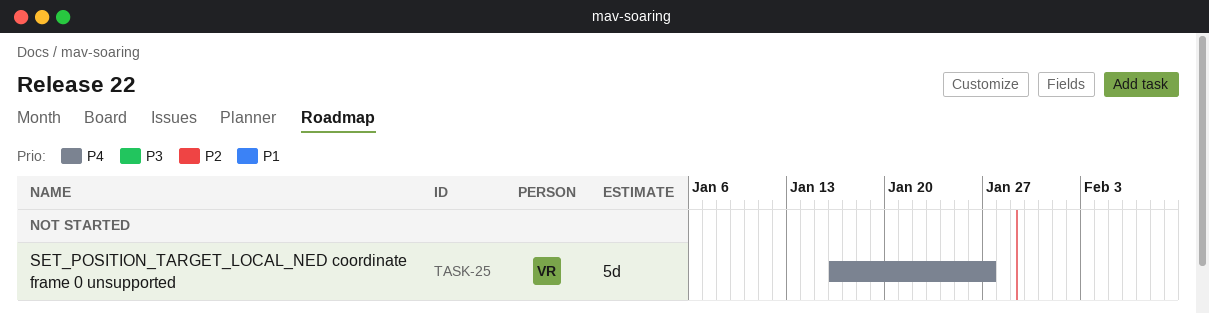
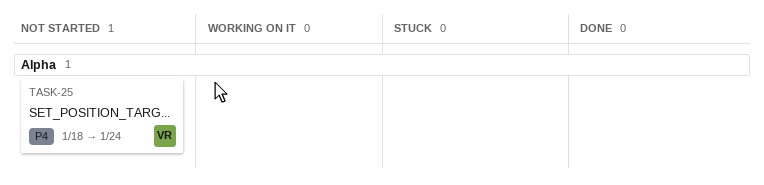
TASK-25, start: Jan 16 -> Jan 18
TASK-25, due: Jan 27 -> Jan 24

